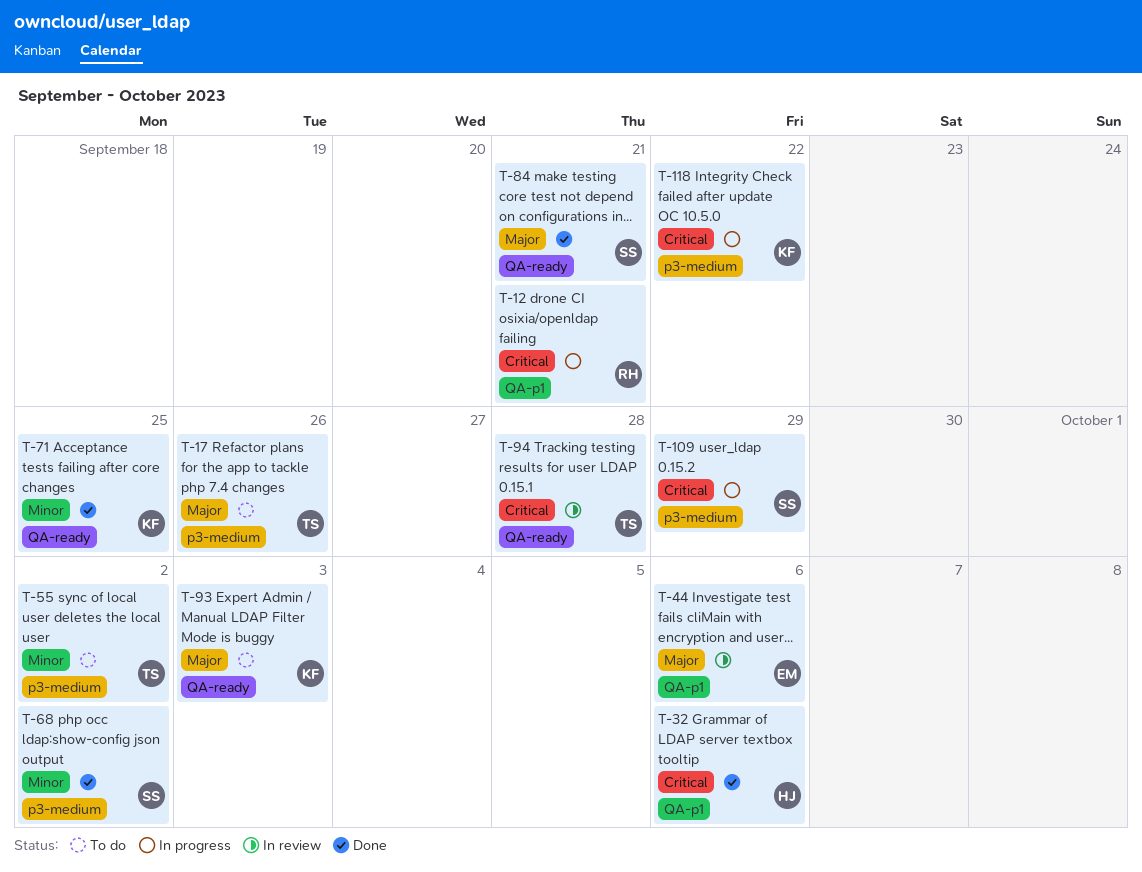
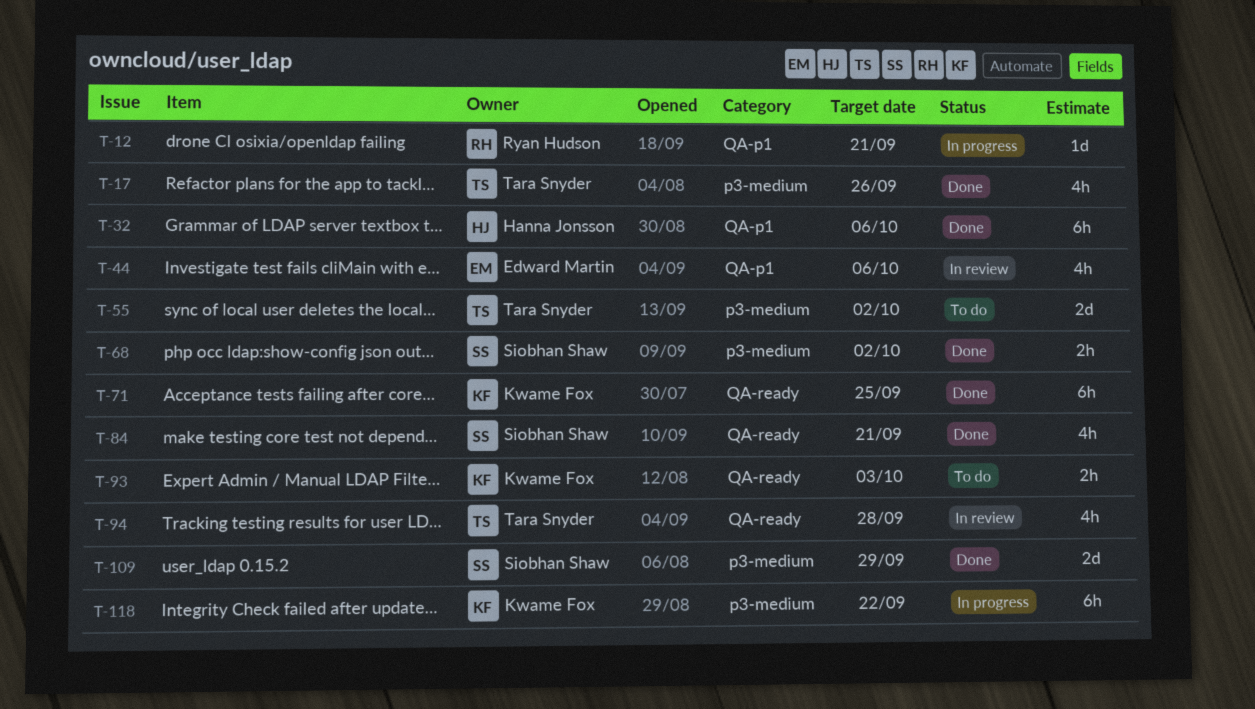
T-17, status: To do -> Done
T-109, status: In progress -> Done

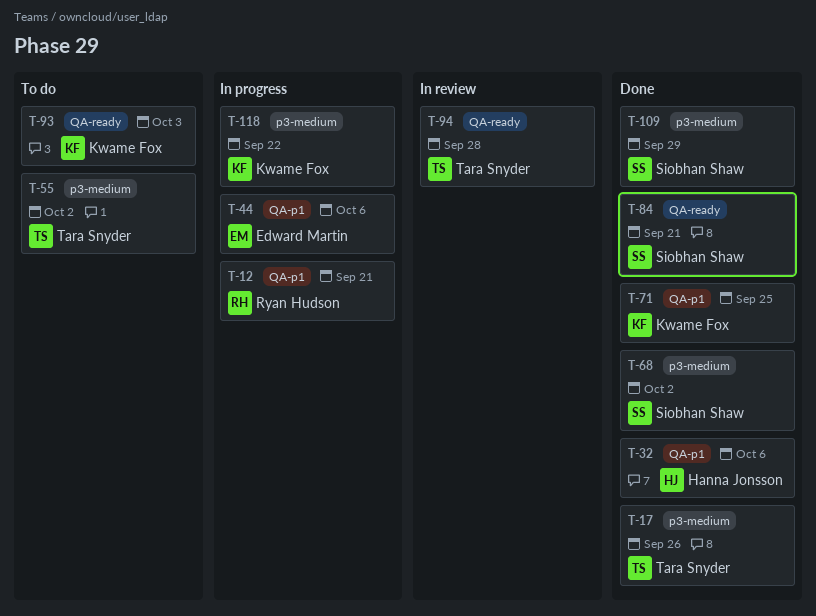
T-44, status: In review -> In progress
T-71, label: QA-ready -> QA-p1

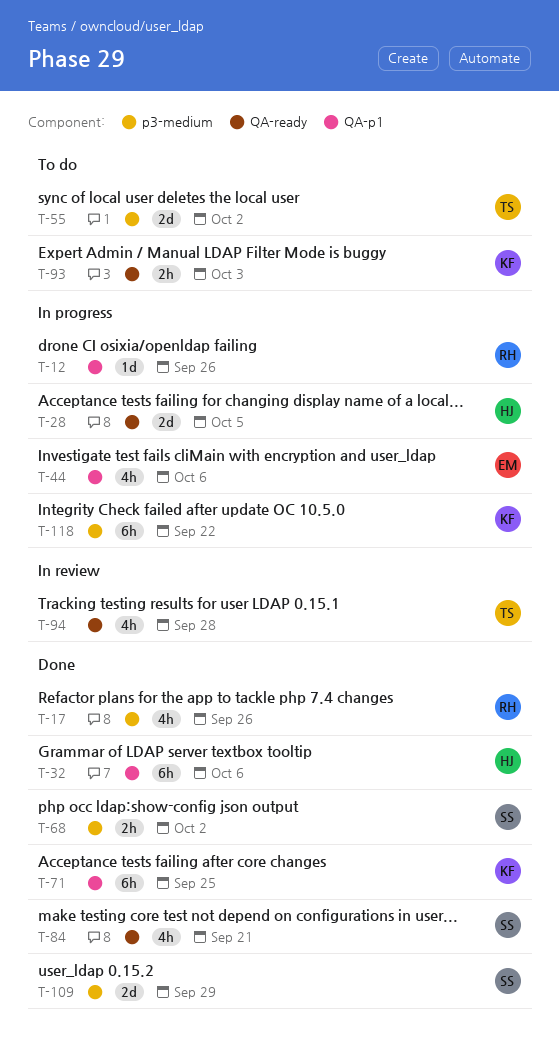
T-12, due: Sep 21 -> Sep 26
T-17, owner: Tara Snyder -> Ryan Hudson
T-28: none -> present

